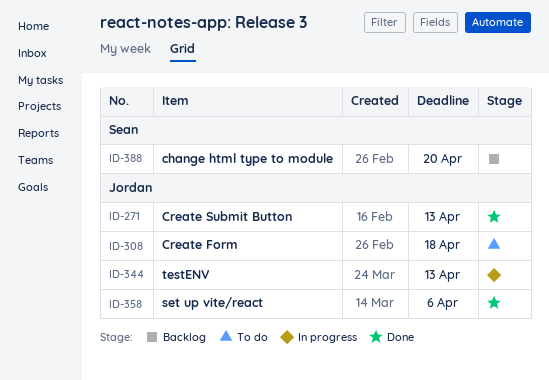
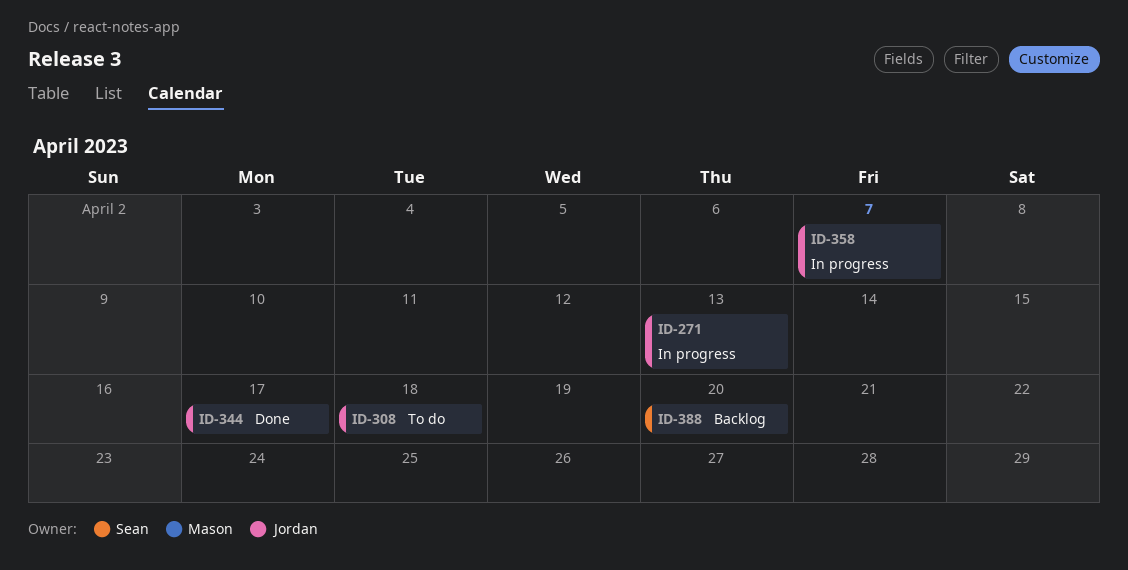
ID-271, status: Done -> In progress
ID-344, status: In progress -> Done
ID-344, due: Apr 13 -> Apr 17
ID-358, status: Done -> In progress
ID-358, due: Apr 6 -> Apr 7

